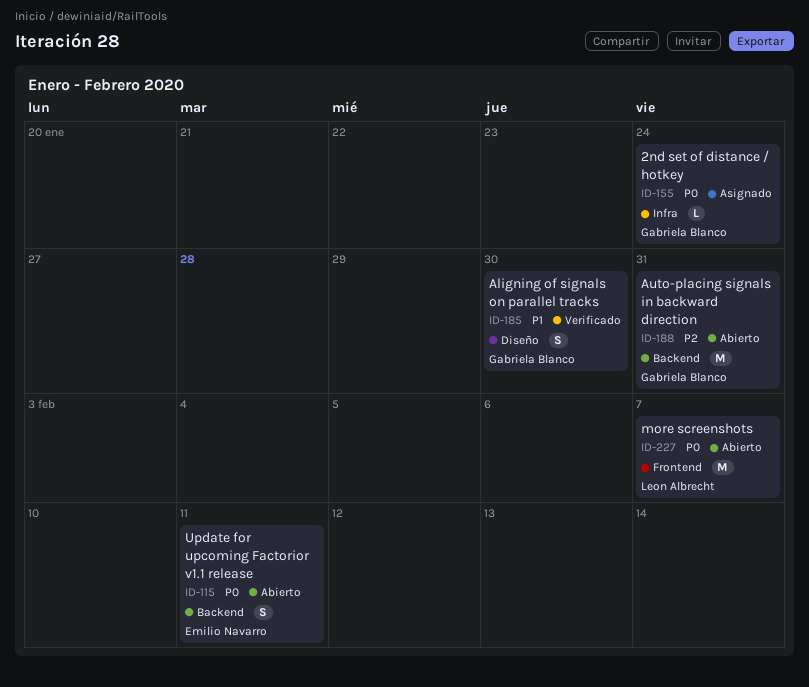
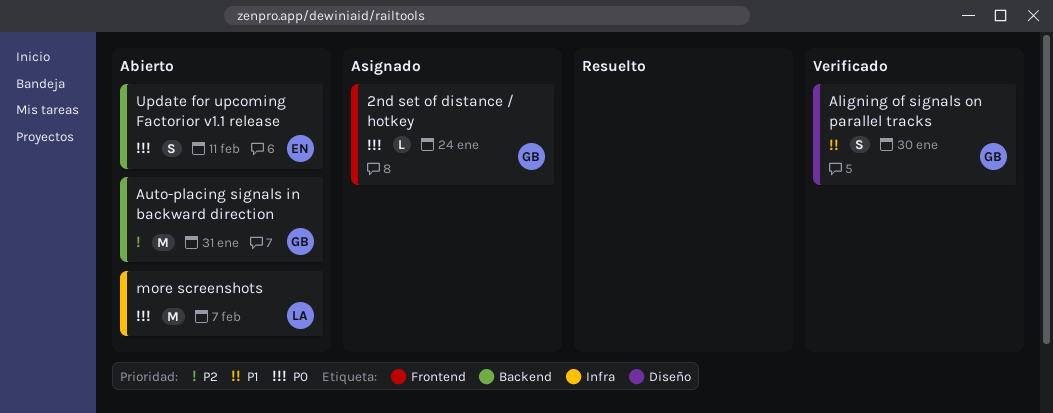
2nd set of distance / hotkey, label: Infra -> Frontend
more screenshots, label: Frontend -> Infra

